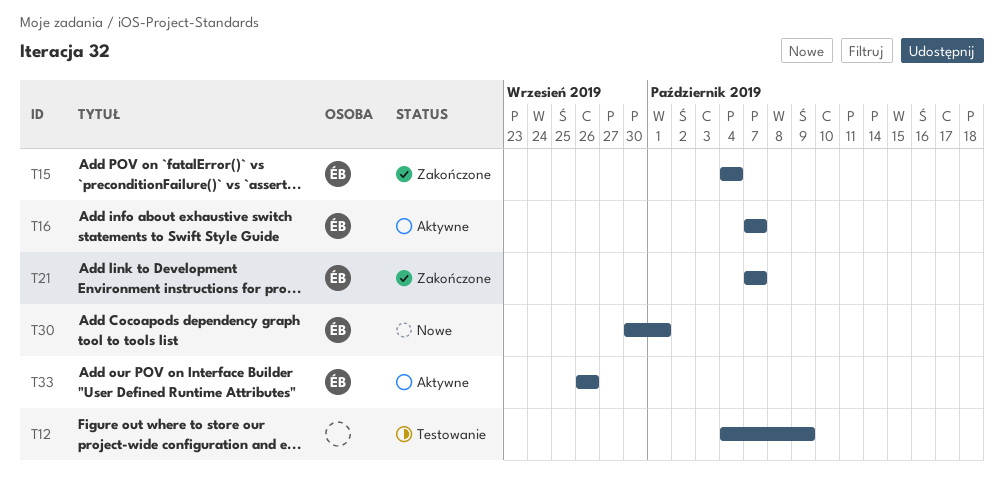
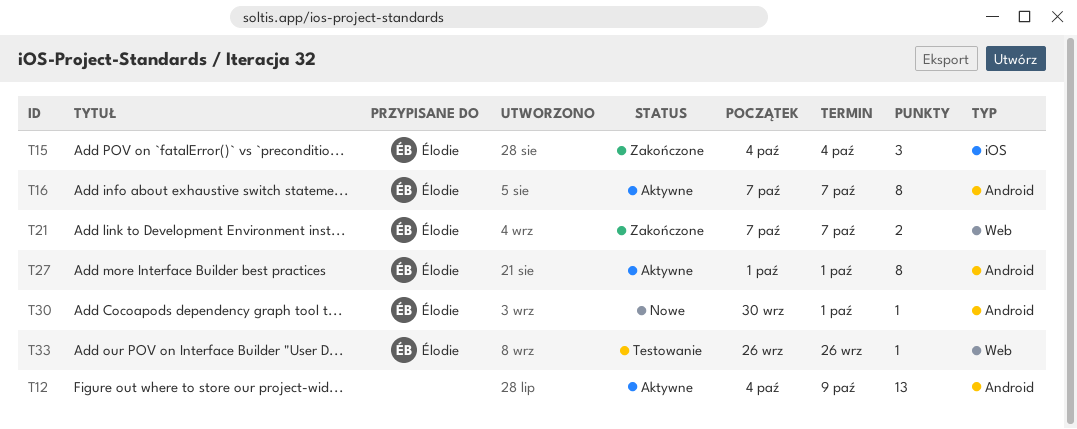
T12, status: Testowanie -> Aktywne
T27: none -> present
T33, status: Aktywne -> Testowanie

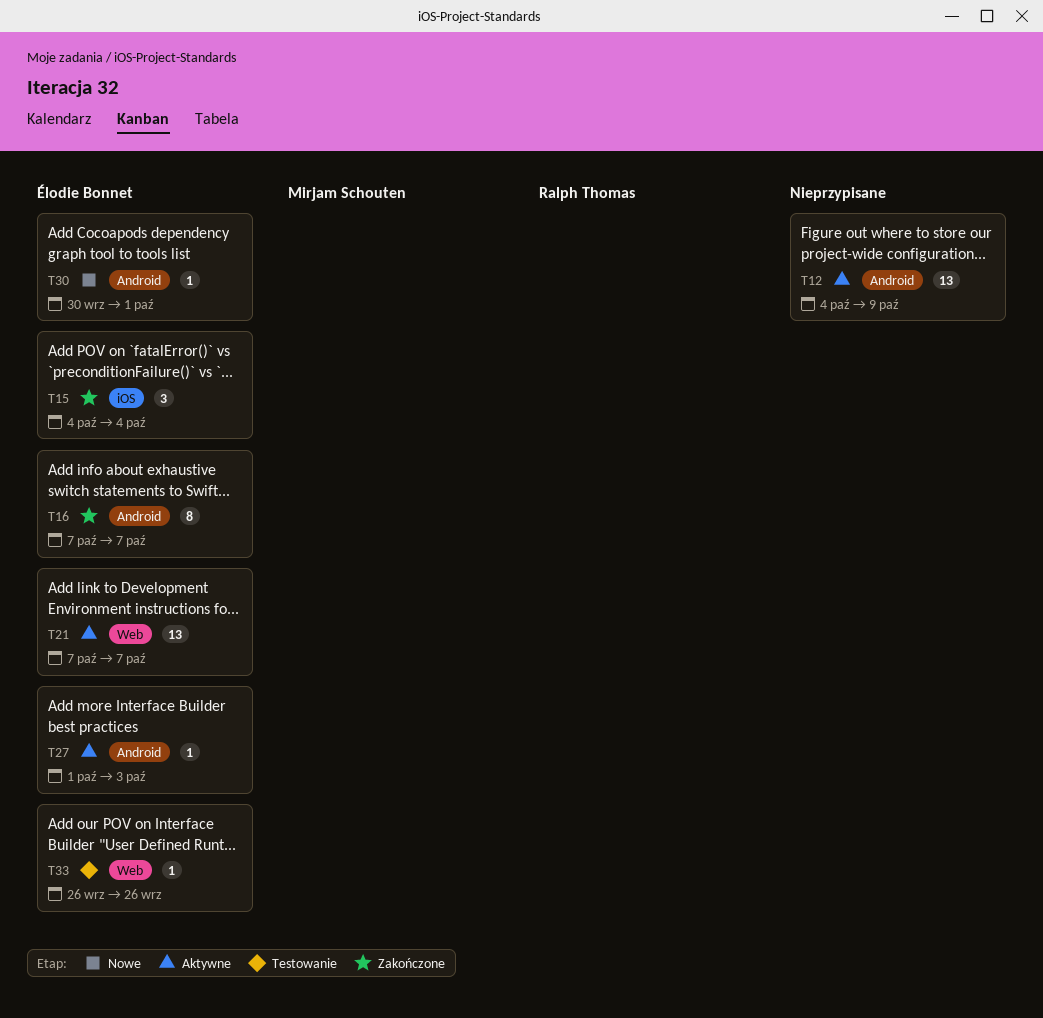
T16, status: Aktywne -> Zakończone
T21, status: Zakończone -> Aktywne
T21, estimate: 2 -> 13
T27, estimate: 8 -> 1
T27, due: Oct 1 -> Oct 3

